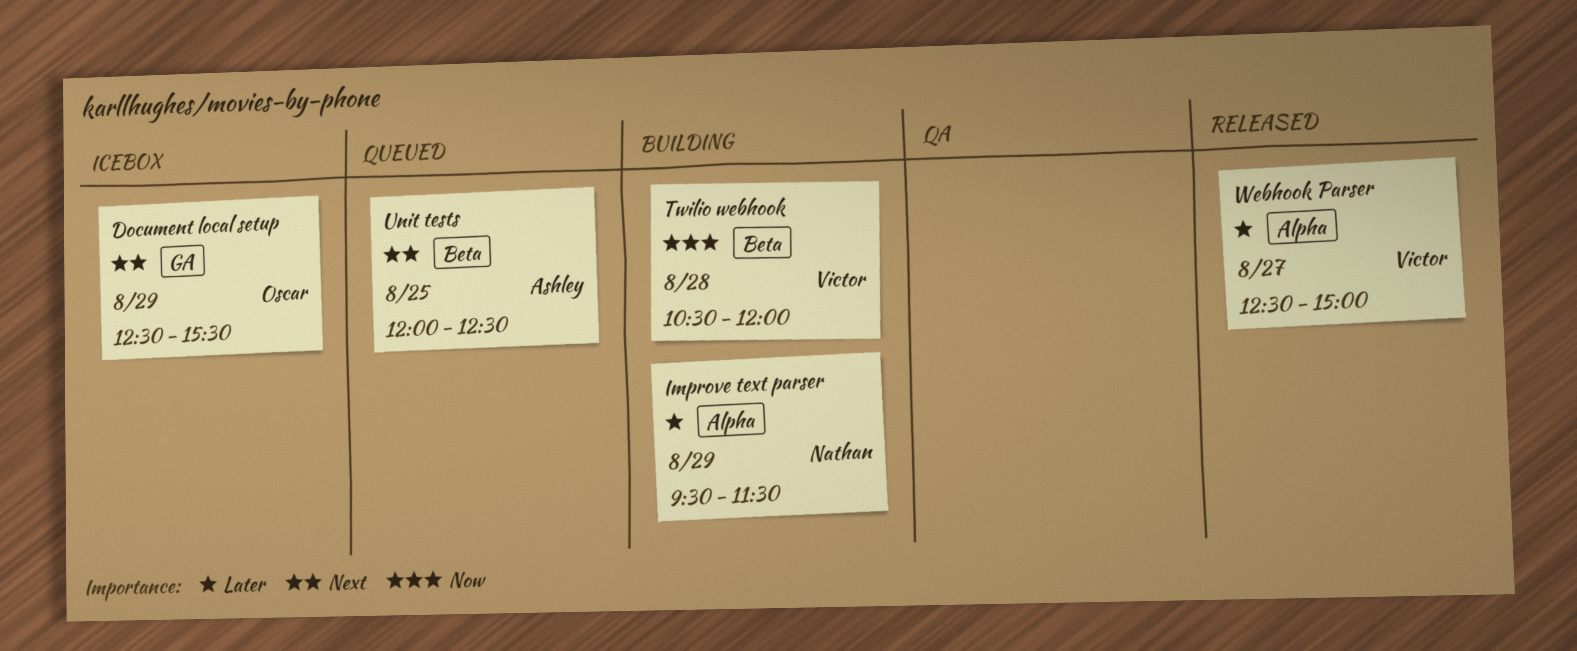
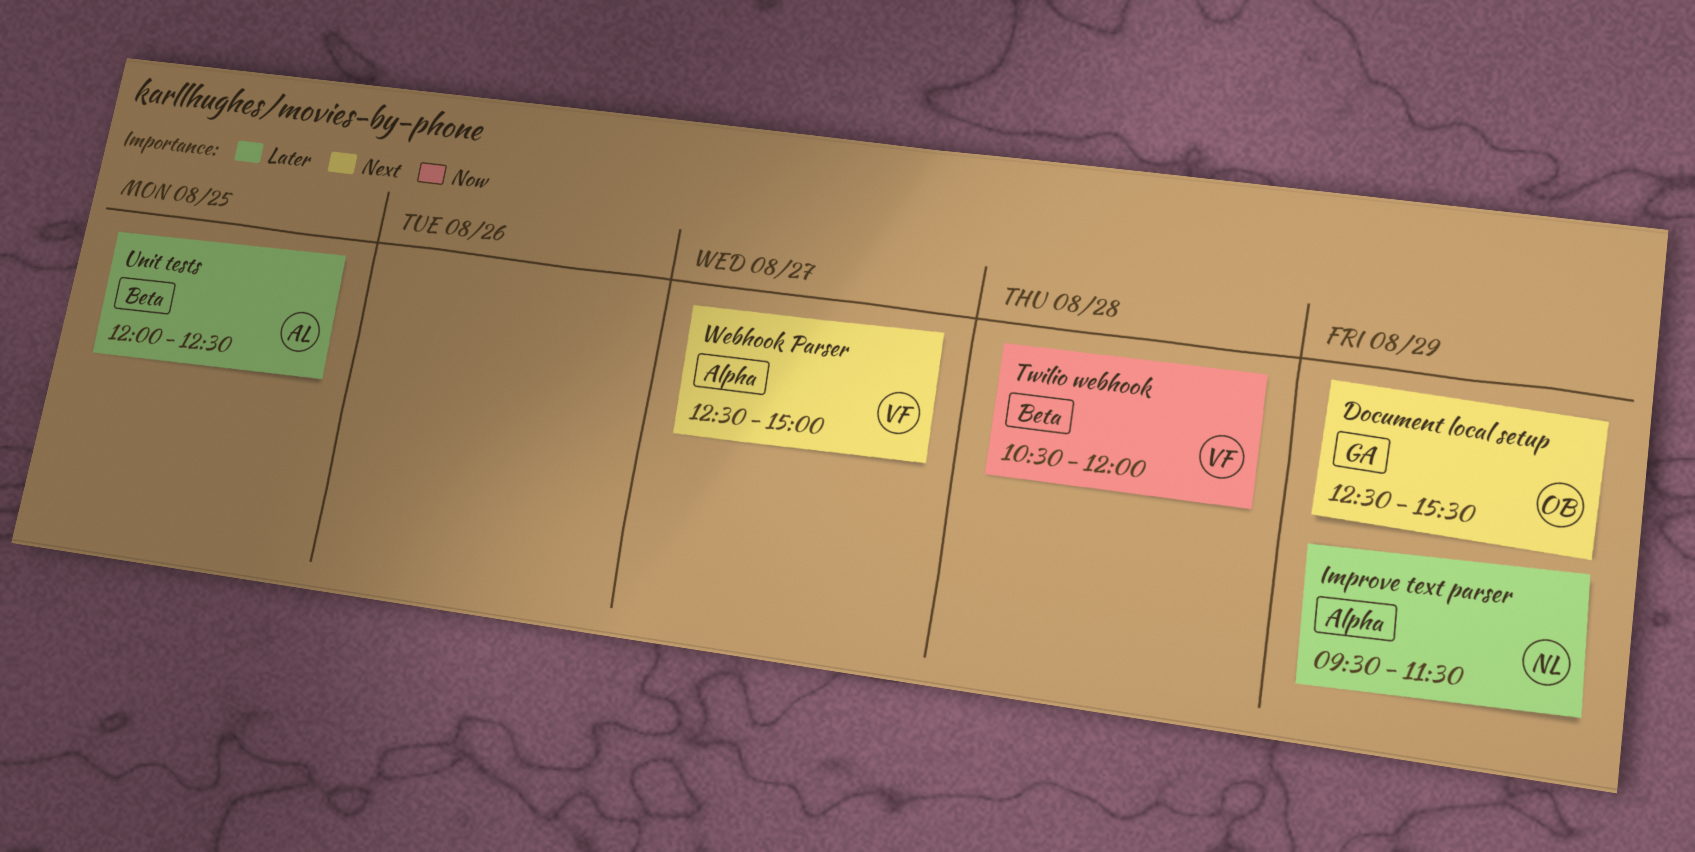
Unit tests, priority: Next -> Later
Webhook Parser, priority: Later -> Next

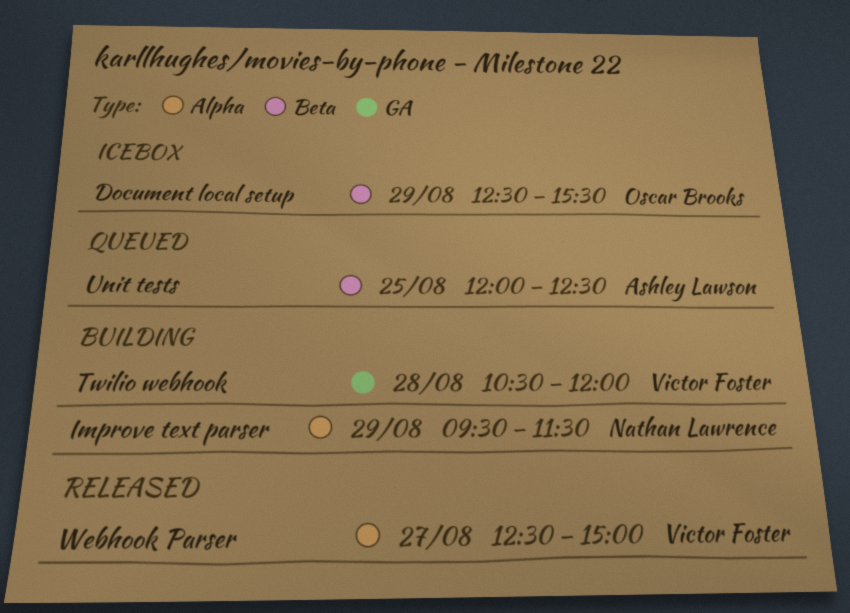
Document local setup, label: GA -> Beta
Twilio webhook, label: Beta -> GA

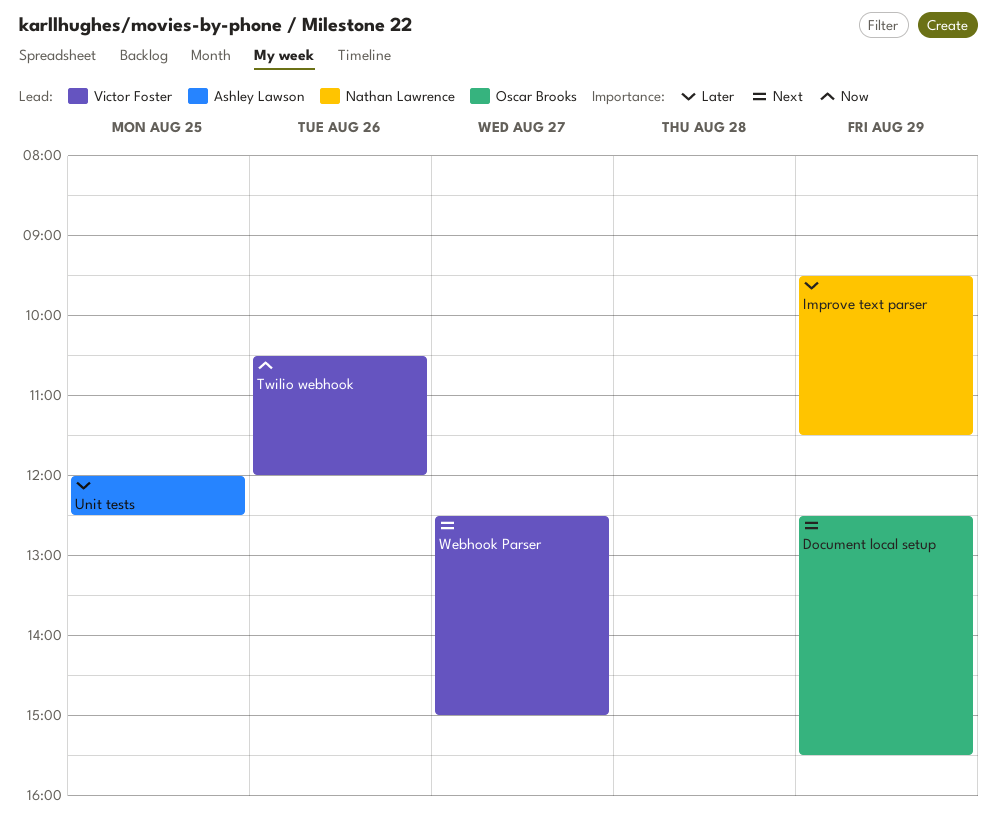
Twilio webhook, day: Aug 28 -> Aug 26

